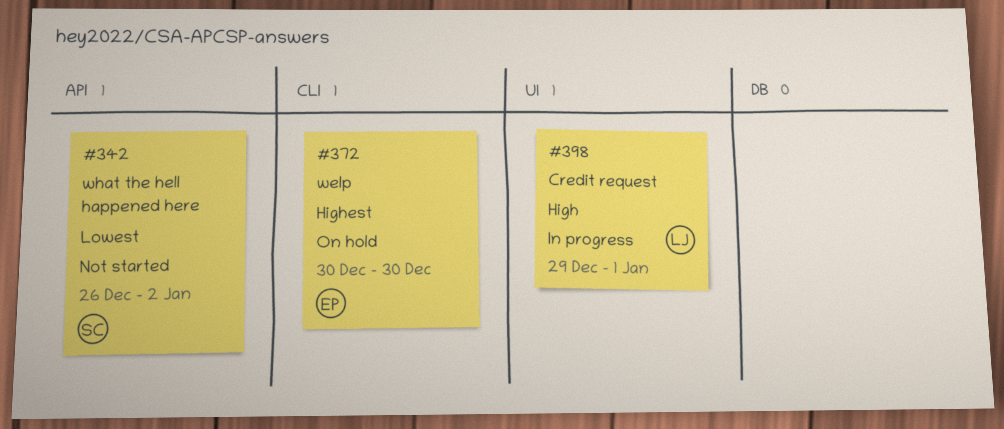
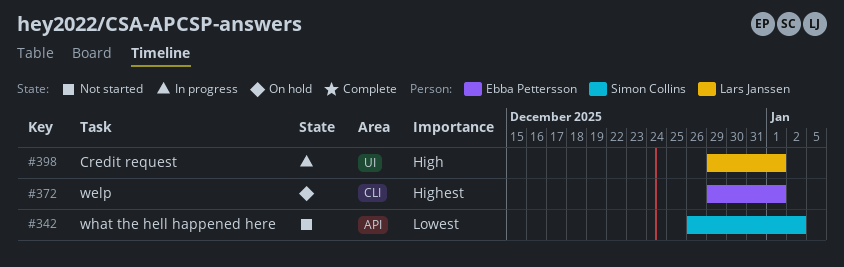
#372, start: Dec 30 -> Dec 29
#372, due: Dec 30 -> Jan 1

